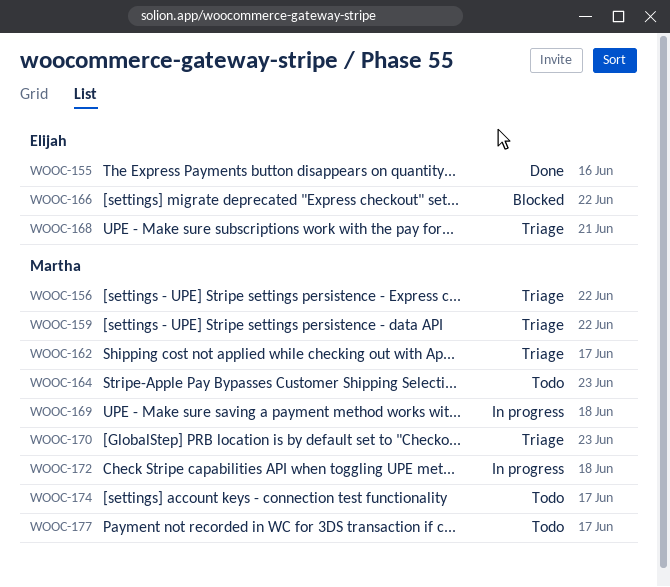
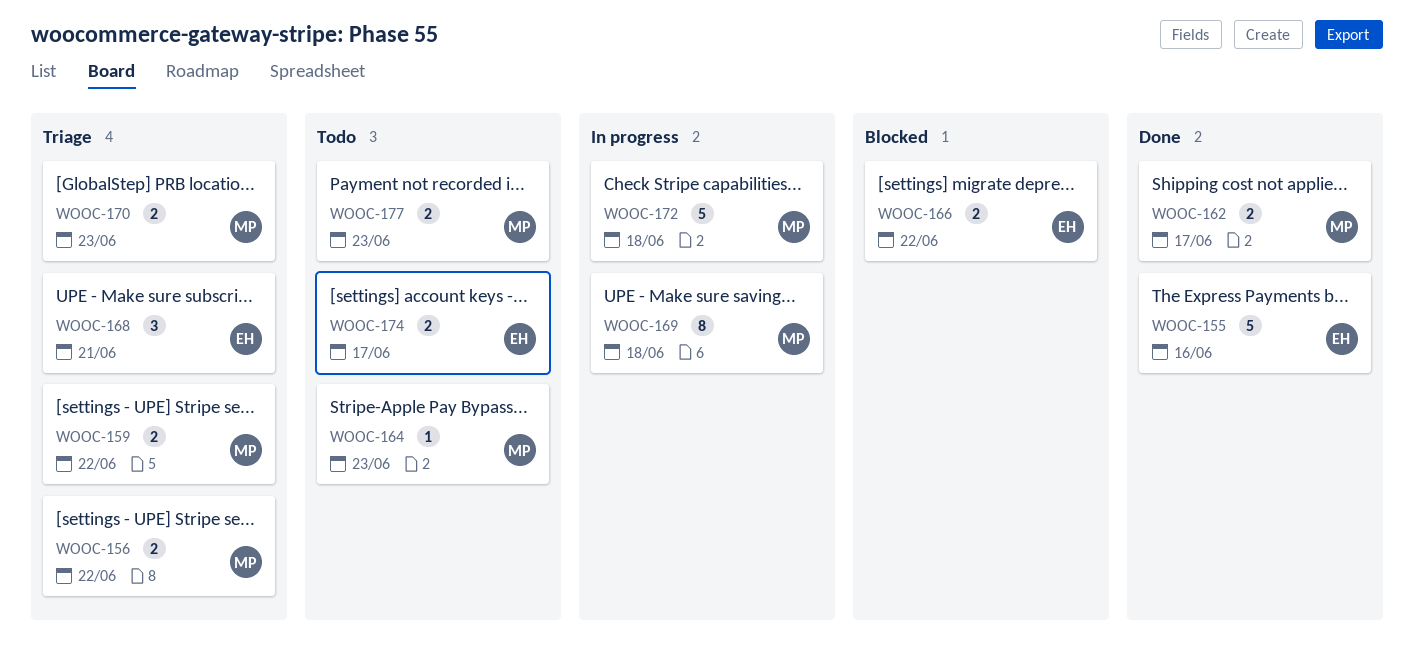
WOOC-162, status: Triage -> Done
WOOC-174, owner: Martha -> Elijah
WOOC-177, due: Jun 17 -> Jun 23

